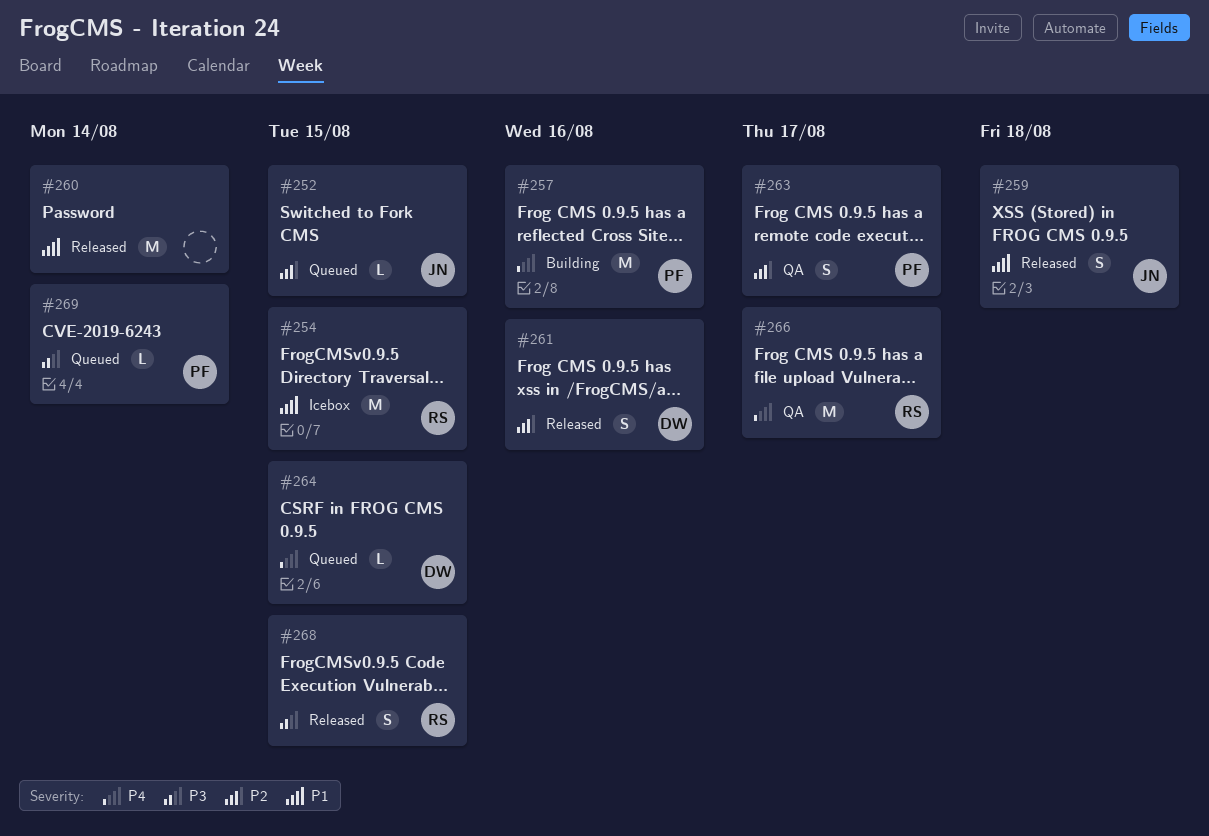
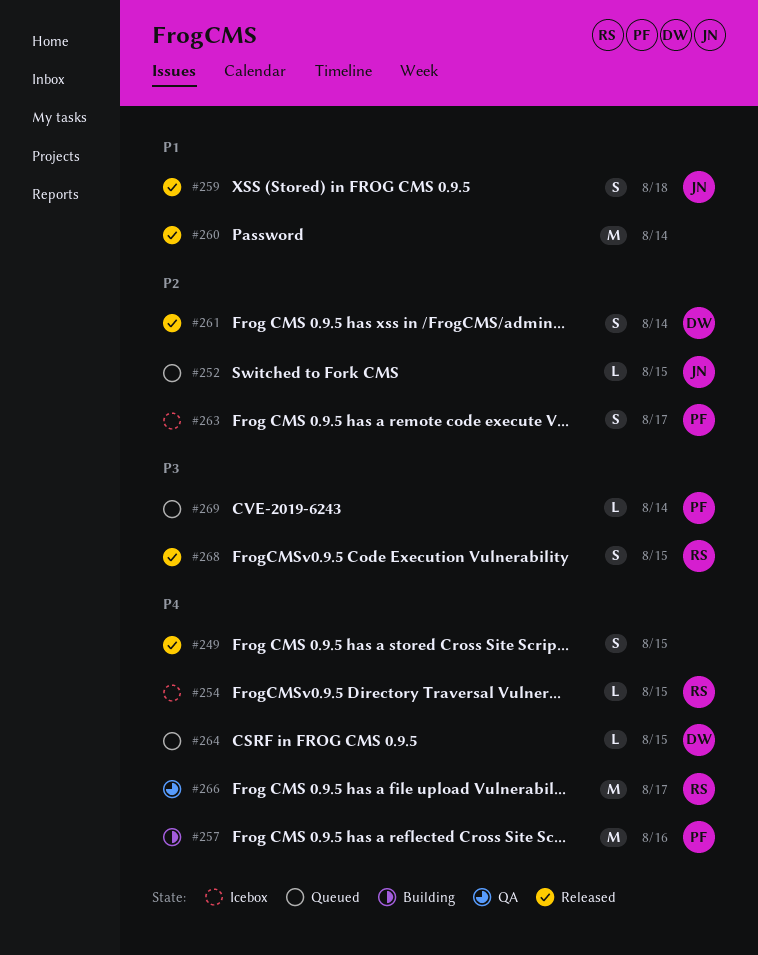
#249: none -> present
#254, priority: P1 -> P4
#254, estimate: M -> L
#261, due: Aug 16 -> Aug 14
#263, status: QA -> Icebox

